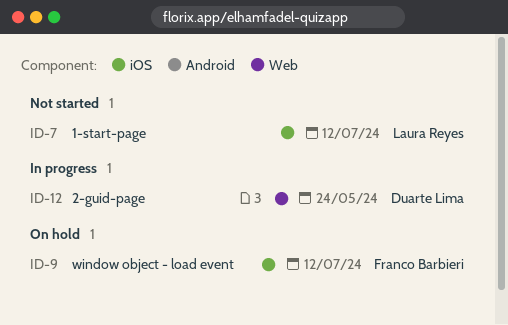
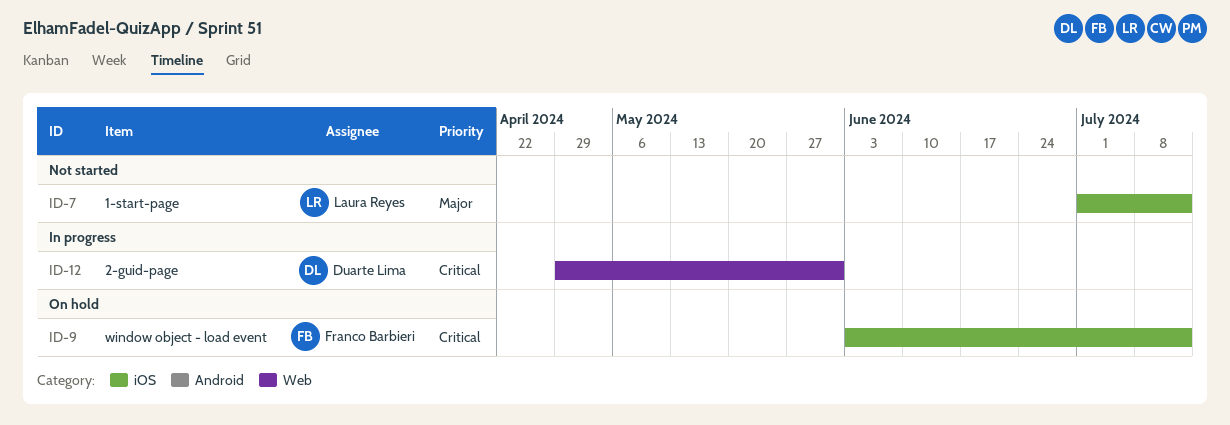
ID-12, due: May 24 -> May 31

